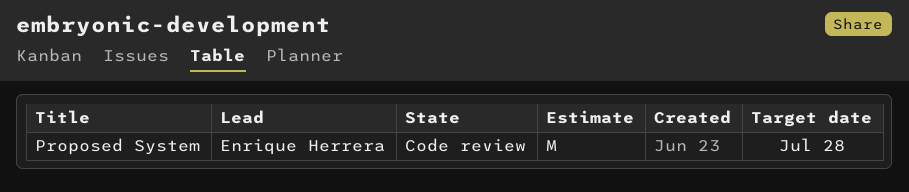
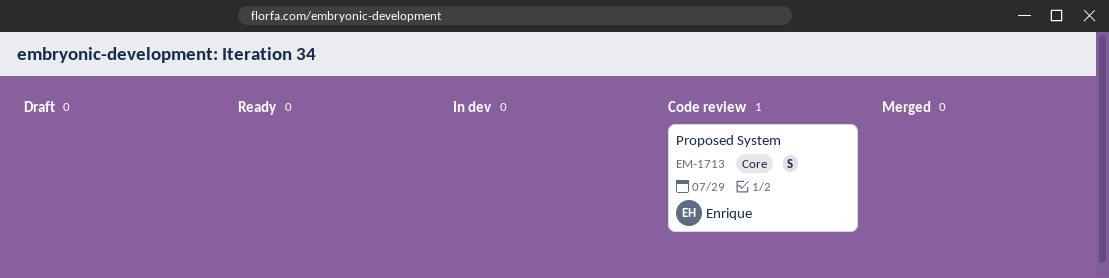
Proposed System, estimate: M -> S
Proposed System, due: Jul 28 -> Jul 29

